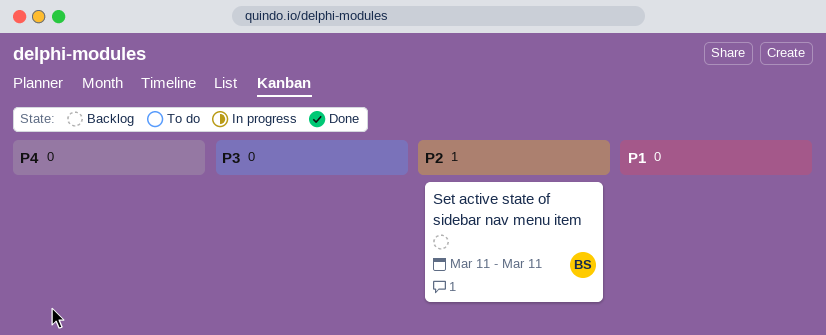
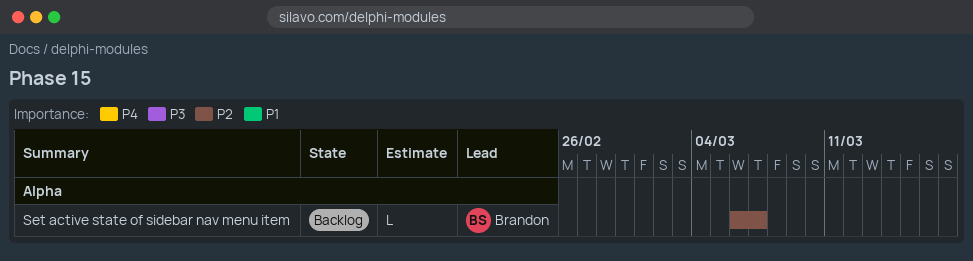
Set active state of sidebar nav menu item, start: Mar 11 -> Mar 6
Set active state of sidebar nav menu item, due: Mar 11 -> Mar 7

